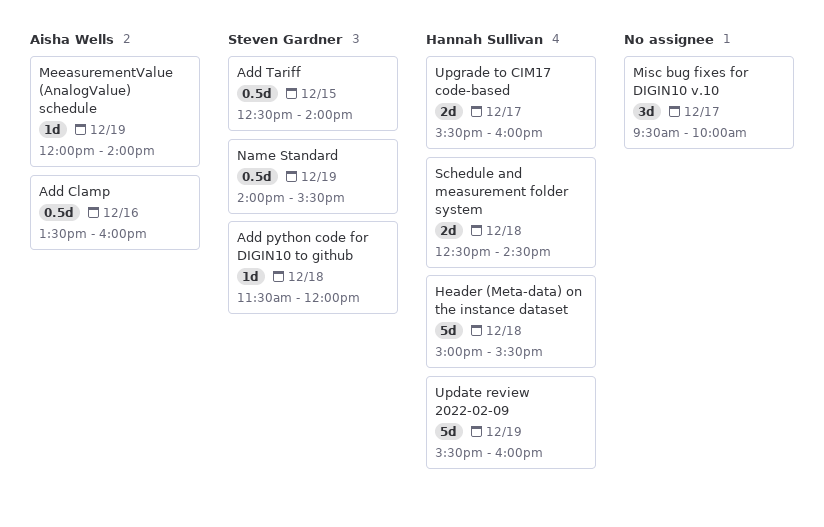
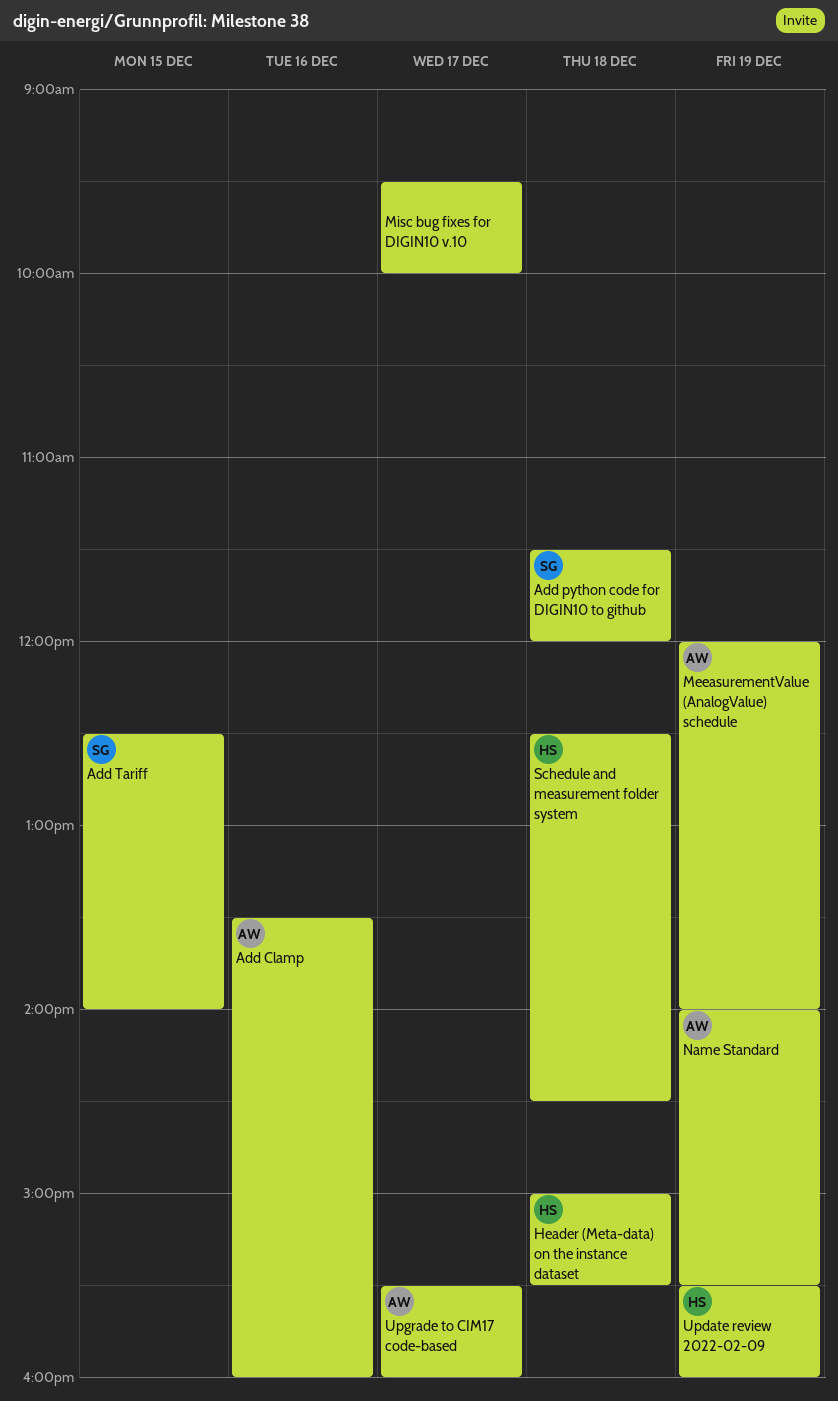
Name Standard, owner: Steven Gardner -> Aisha Wells
Upgrade to CIM17 code-based, owner: Hannah Sullivan -> Aisha Wells

